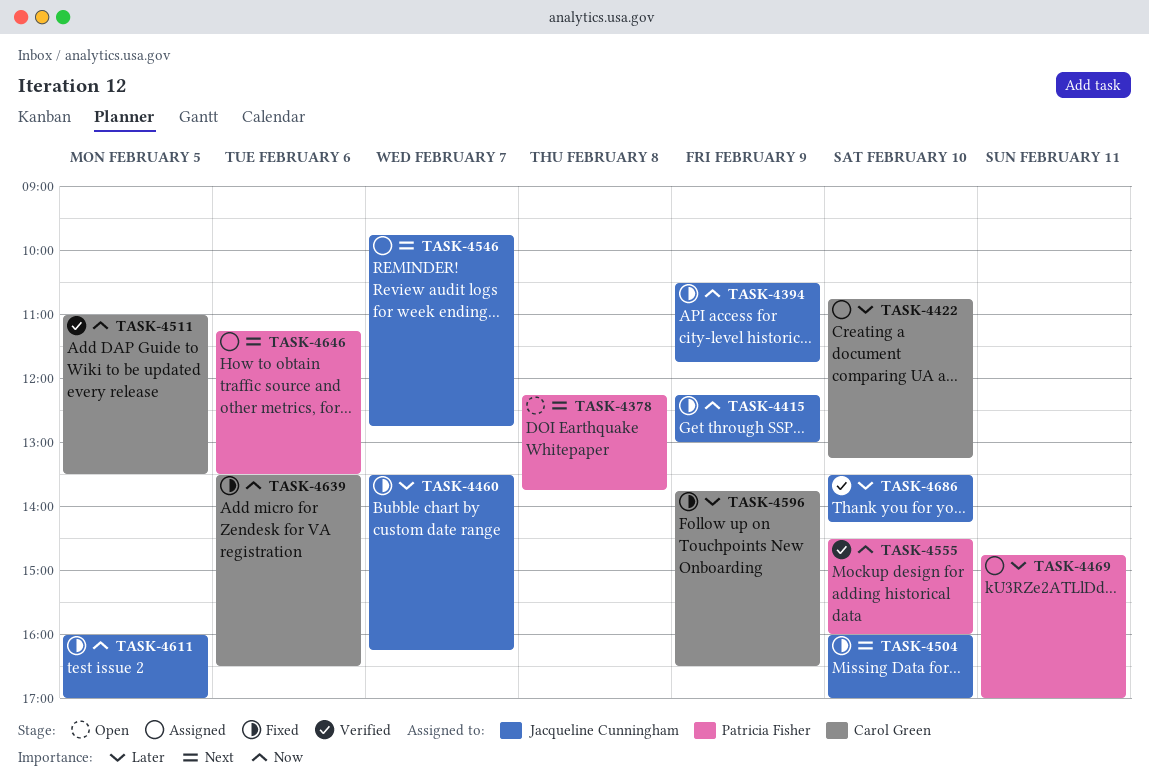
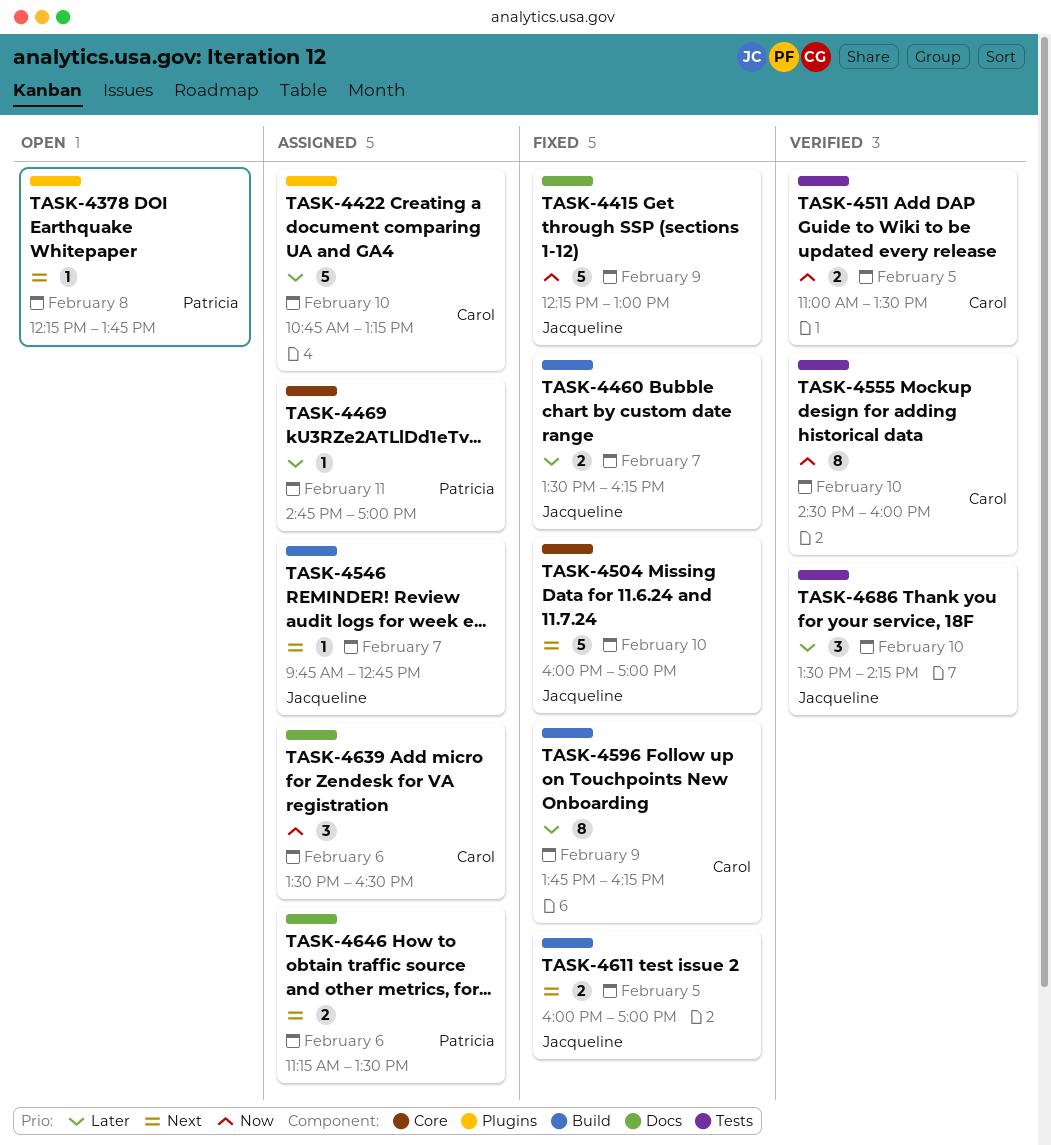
TASK-4394: present -> none
TASK-4555, owner: Patricia Fisher -> Carol Green
TASK-4596, ends: 16:30 -> 16:15
TASK-4611, priority: Now -> Next
TASK-4639, status: Fixed -> Assigned

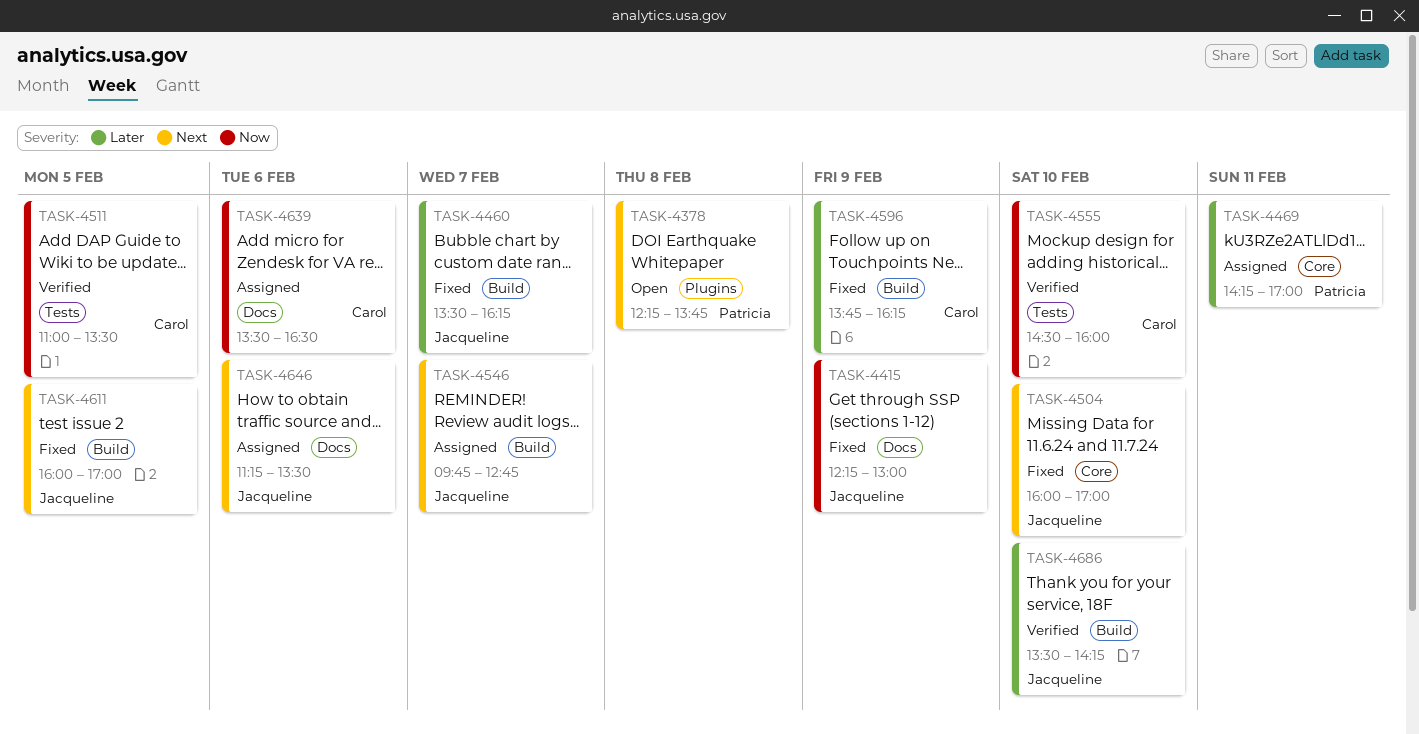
TASK-4422: present -> none
TASK-4469, begins: 14:45 -> 14:15
TASK-4646, owner: Patricia -> Jacqueline
TASK-4686, label: Tests -> Build

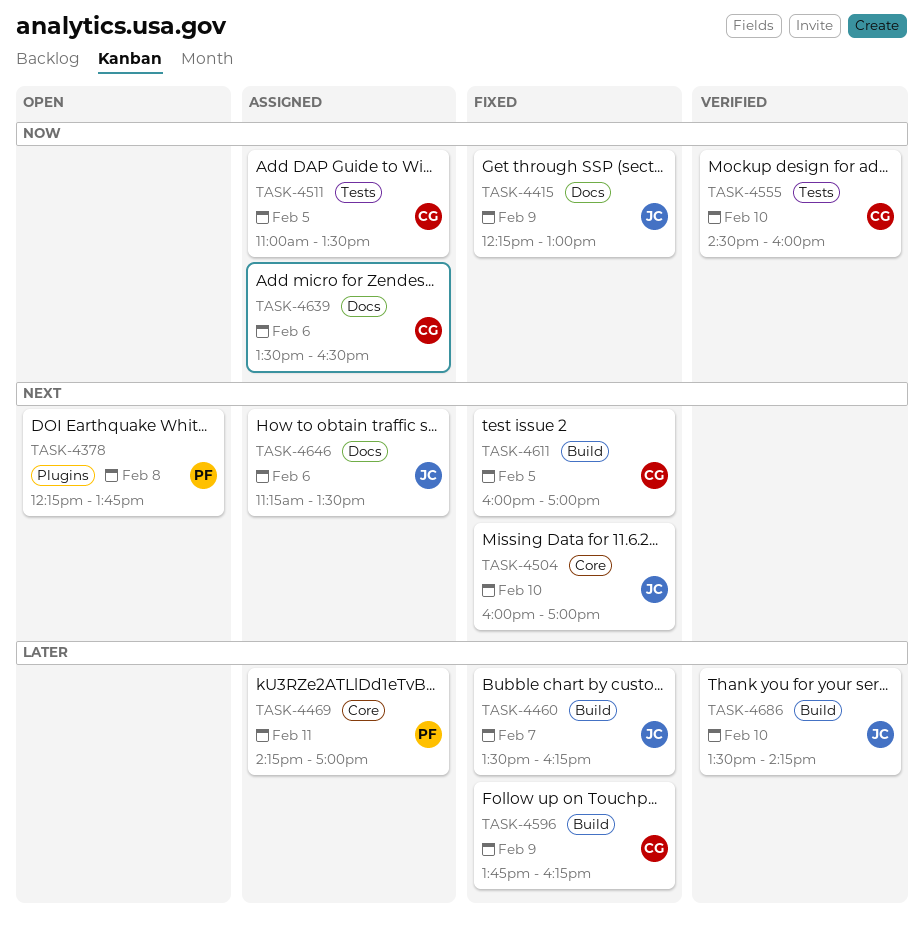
TASK-4511, status: Verified -> Assigned
TASK-4546: present -> none
TASK-4611, owner: Jacqueline -> Carol

